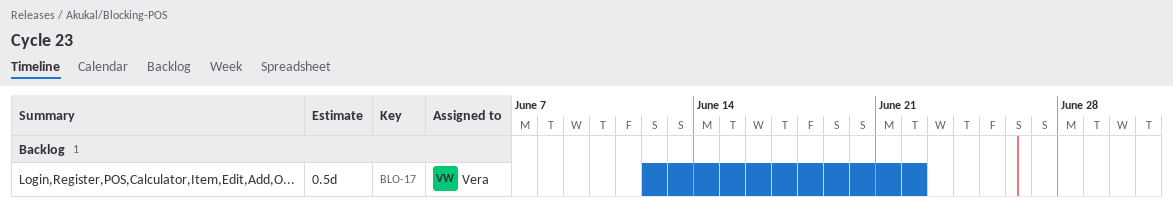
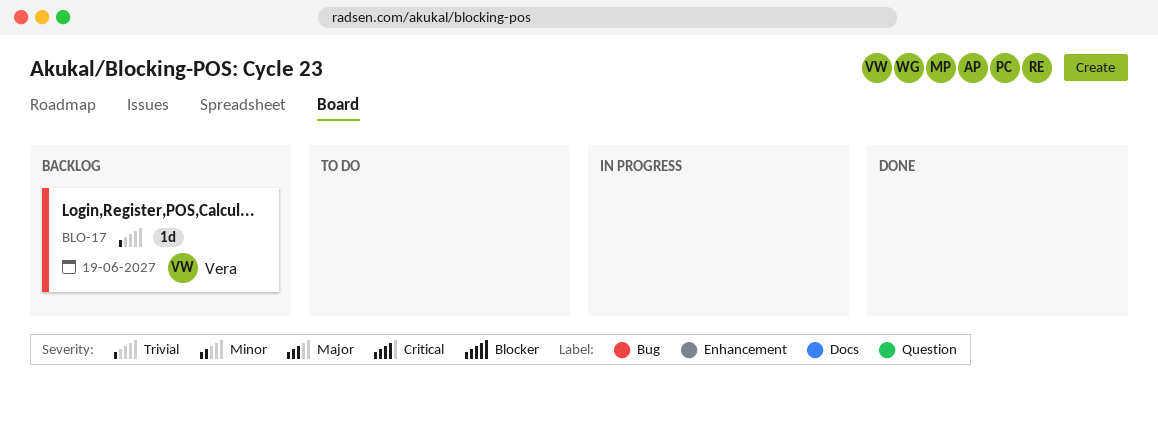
BLO-17, estimate: 0.5d -> 1d
BLO-17, due: Jun 22 -> Jun 19

